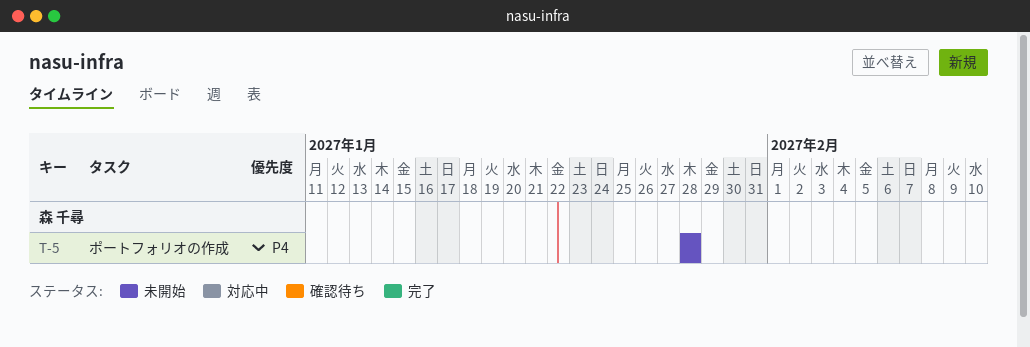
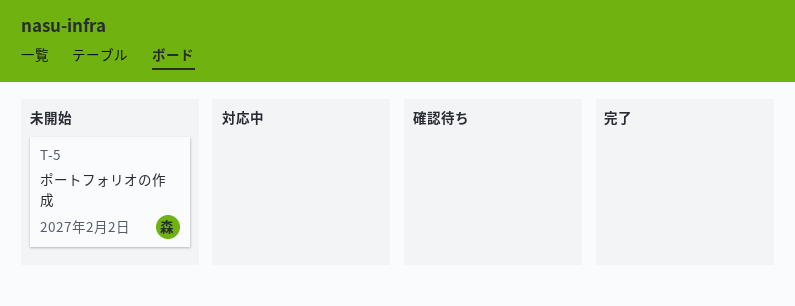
T-5, due: Jan 28 -> Feb 2

